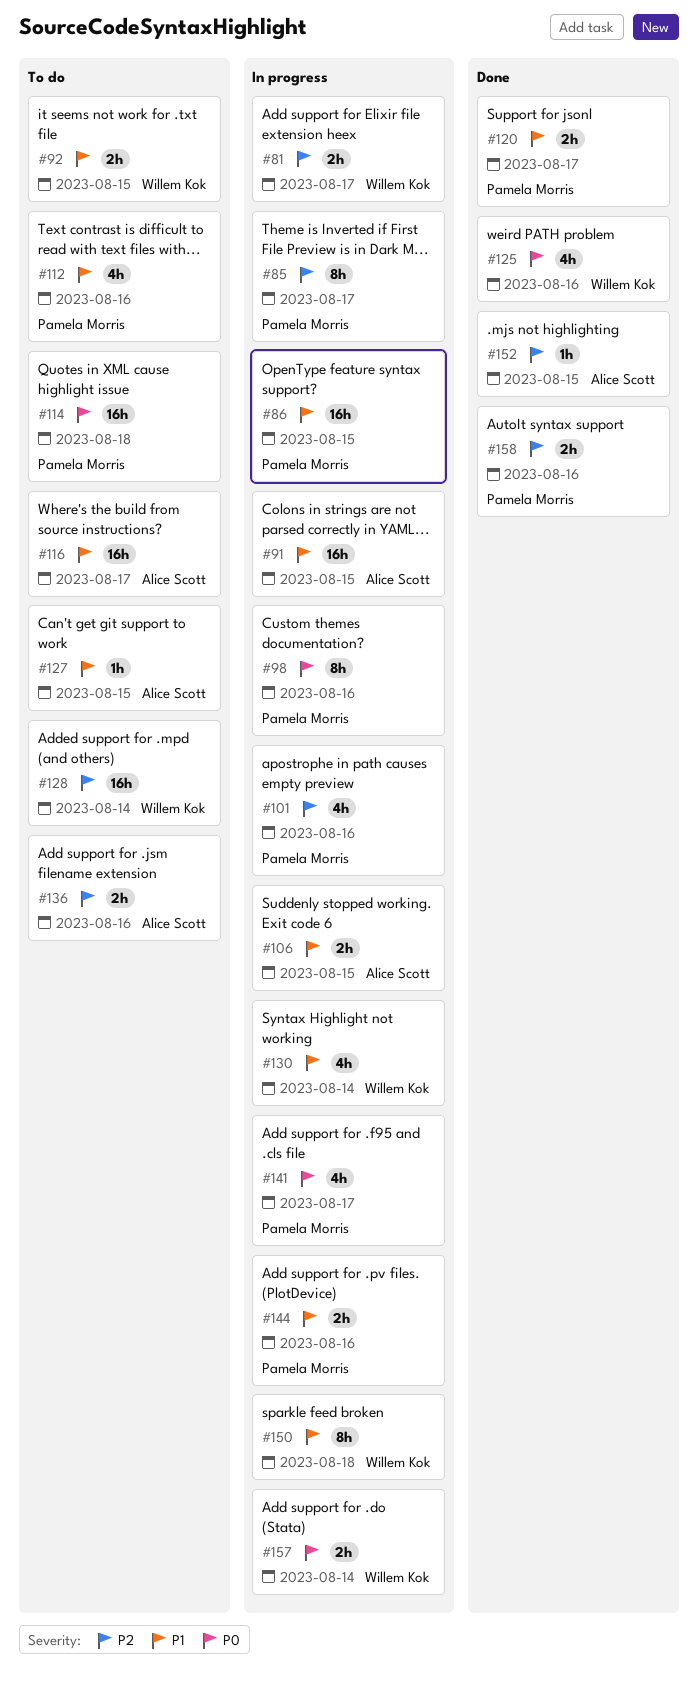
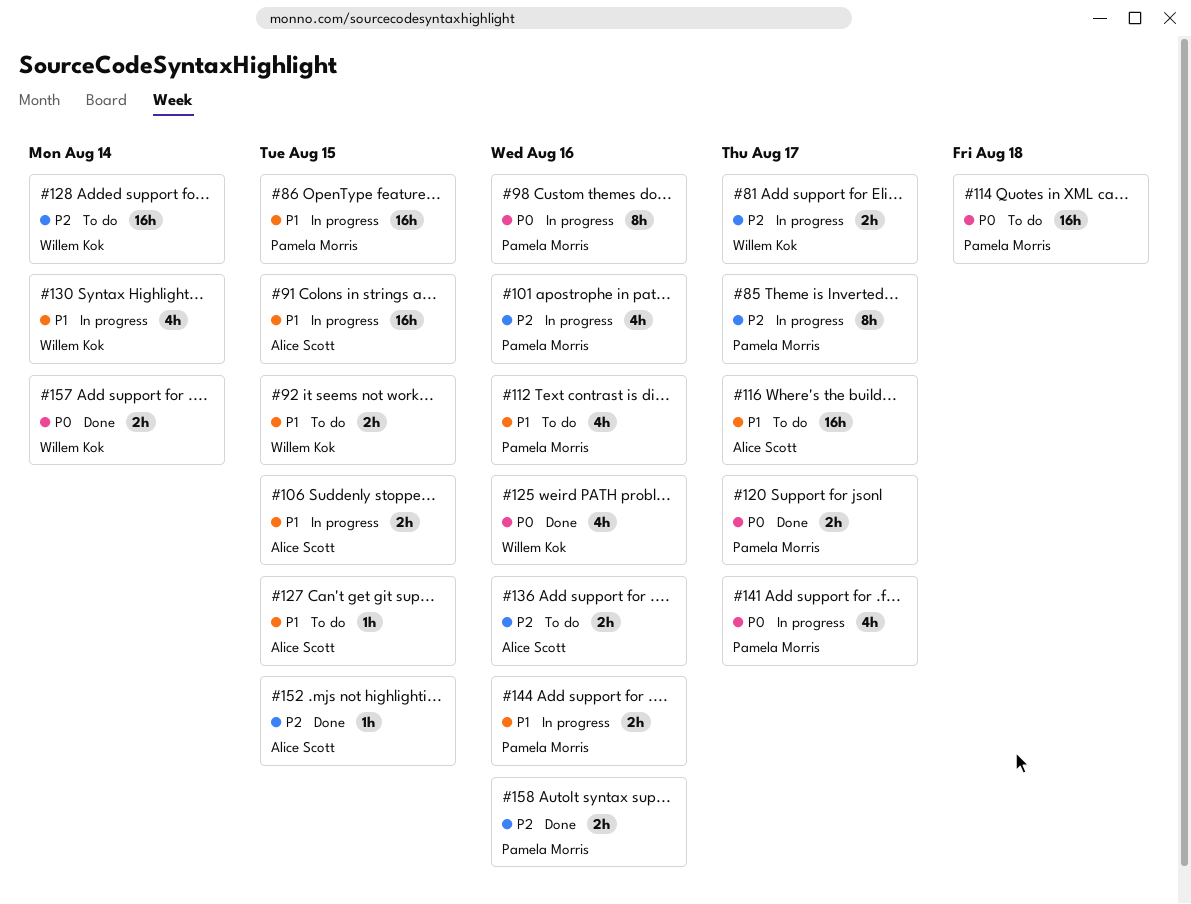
#120, priority: P1 -> P0
#150: present -> none
#157, status: In progress -> Done

